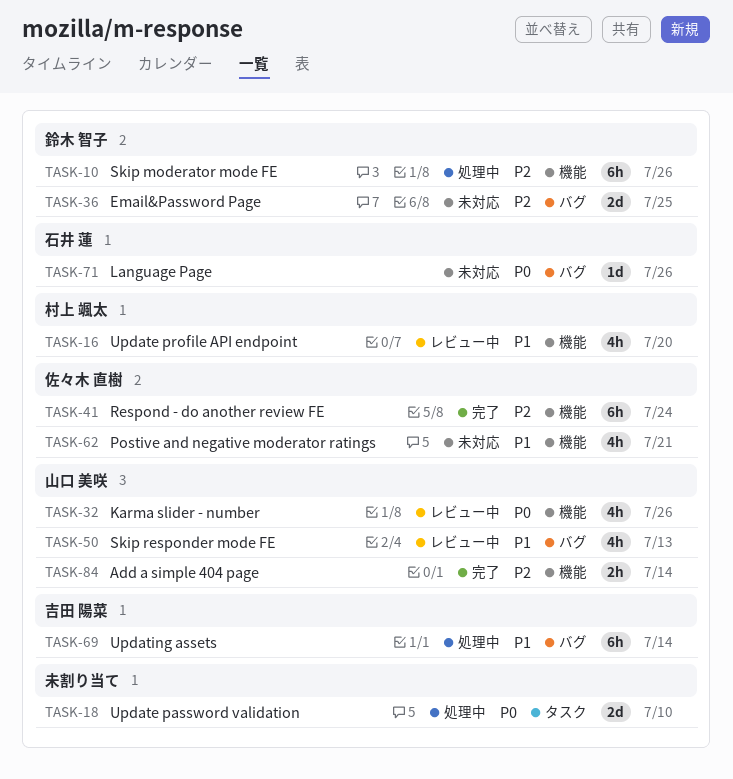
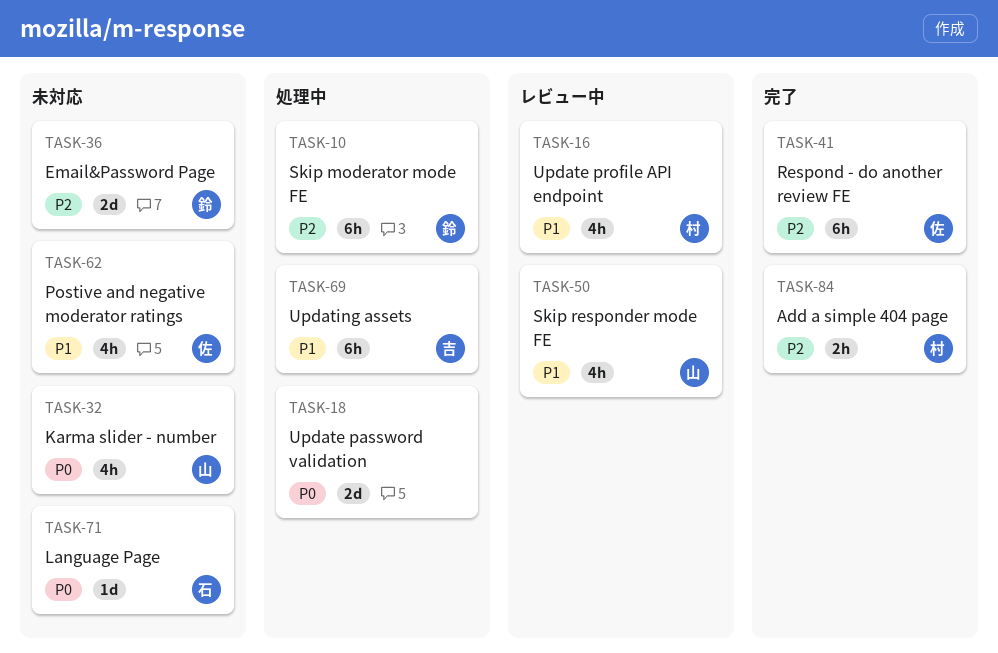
TASK-32, status: レビュー中 -> 未対応
TASK-84, owner: 山口 美咲 -> 村上 颯太

